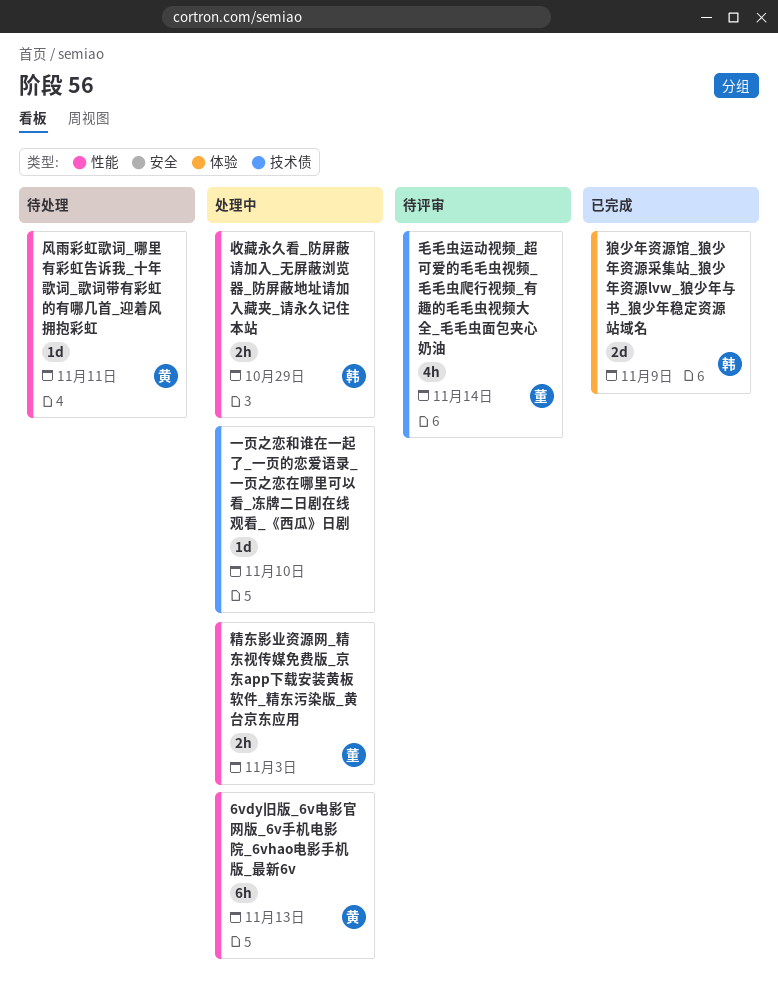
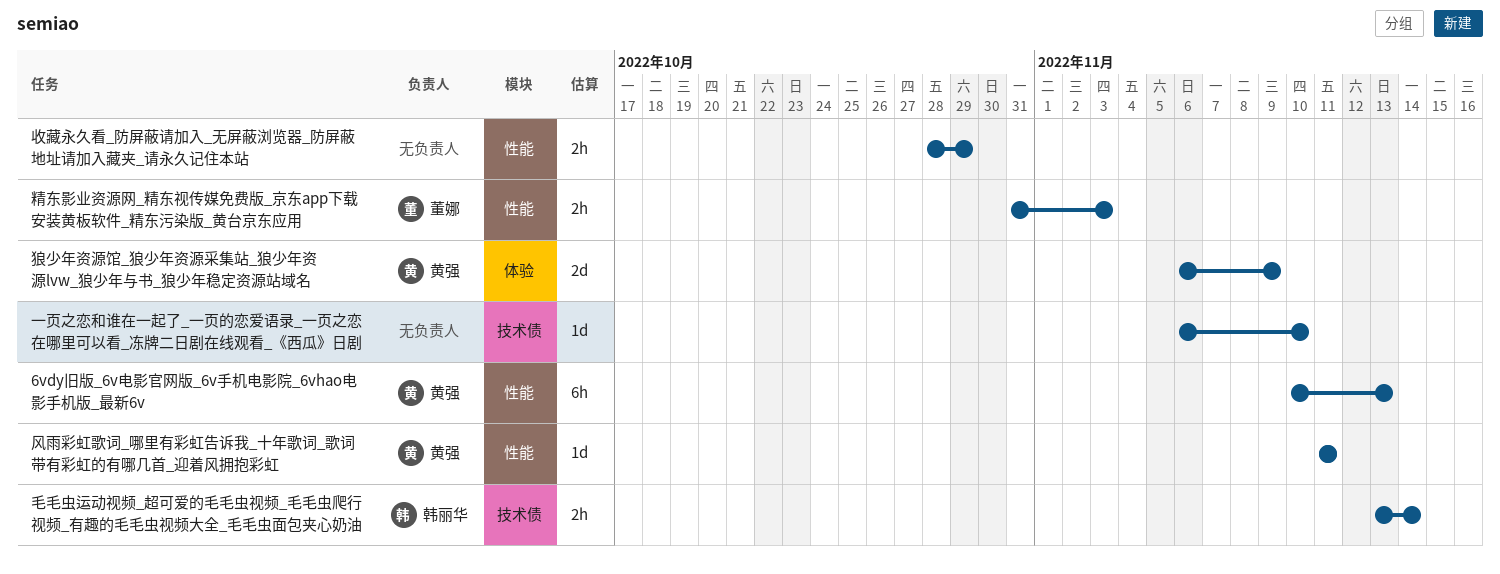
收藏永久看_防屏蔽请加入_无屏蔽浏览器_防屏蔽地址请加入藏夹_请永久记住本站, owner: 韩丽华 -> none
毛毛虫运动视频_超可爱的毛毛虫视频_毛毛虫爬行视频_有趣的毛毛虫视频大全_毛毛虫面包夹心奶油, owner: 董娜 -> 韩丽华
毛毛虫运动视频_超可爱的毛毛虫视频_毛毛虫爬行视频_有趣的毛毛虫视频大全_毛毛虫面包夹心奶油, estimate: 4h -> 2h
狼少年资源馆_狼少年资源采集站_狼少年资源lvw_狼少年与书_狼少年稳定资源站域名, owner: 韩丽华 -> 黄强

